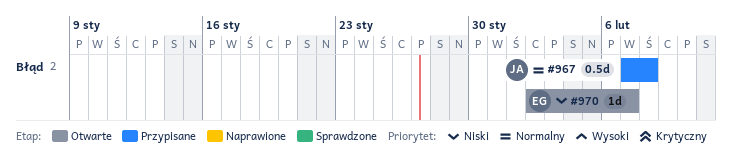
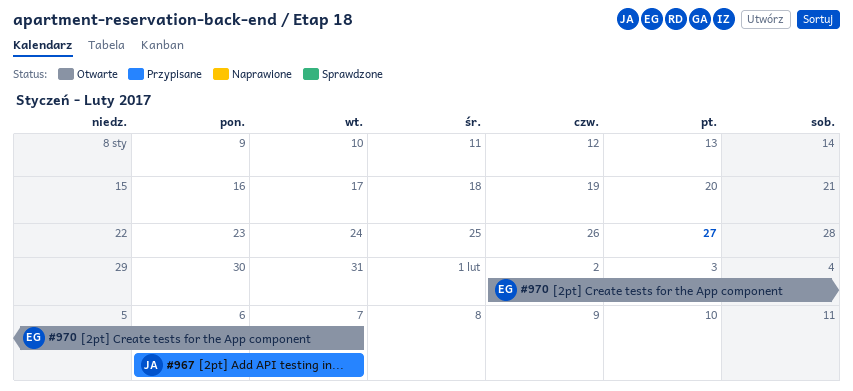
#967, start: Feb 7 -> Feb 6
#967, due: Feb 8 -> Feb 7

